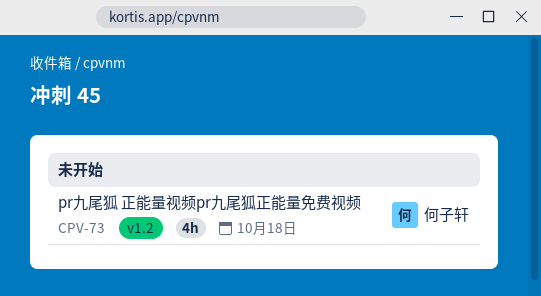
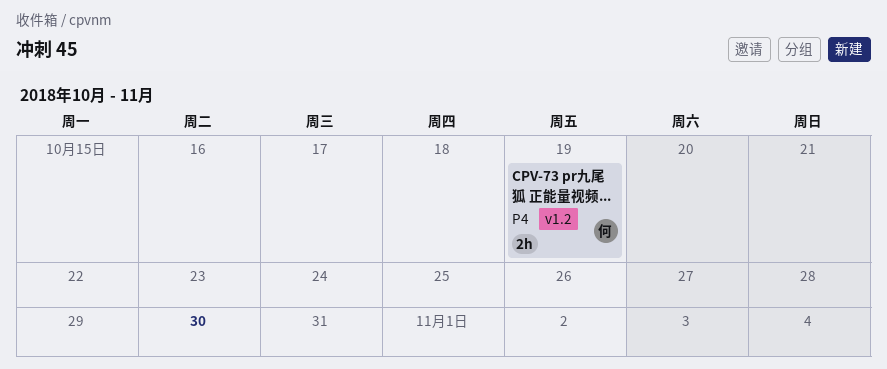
CPV-73, estimate: 4h -> 2h
CPV-73, due: Oct 18 -> Oct 19

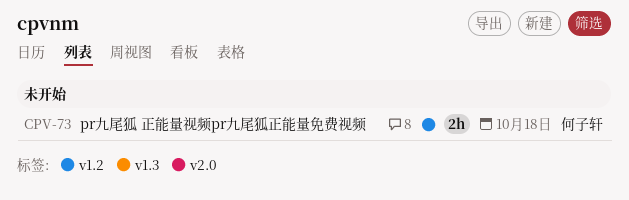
CPV-73, due: Oct 19 -> Oct 18

